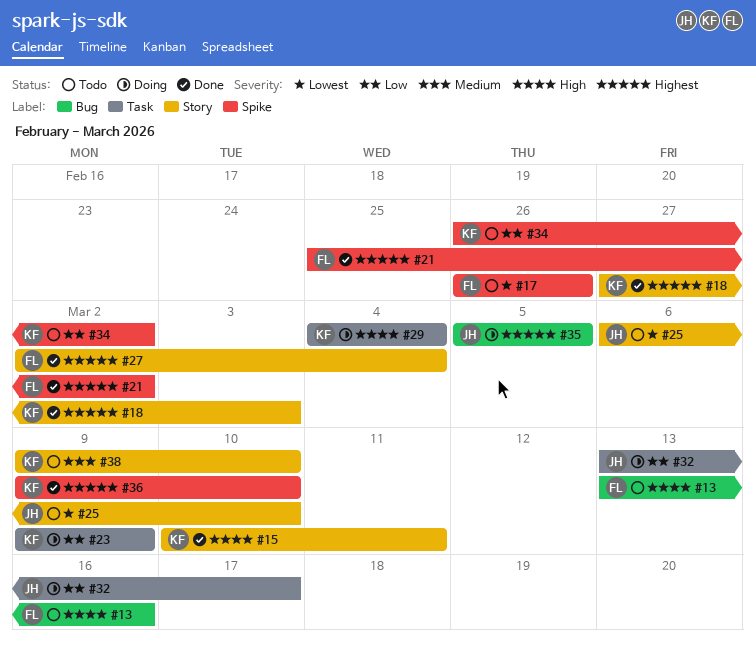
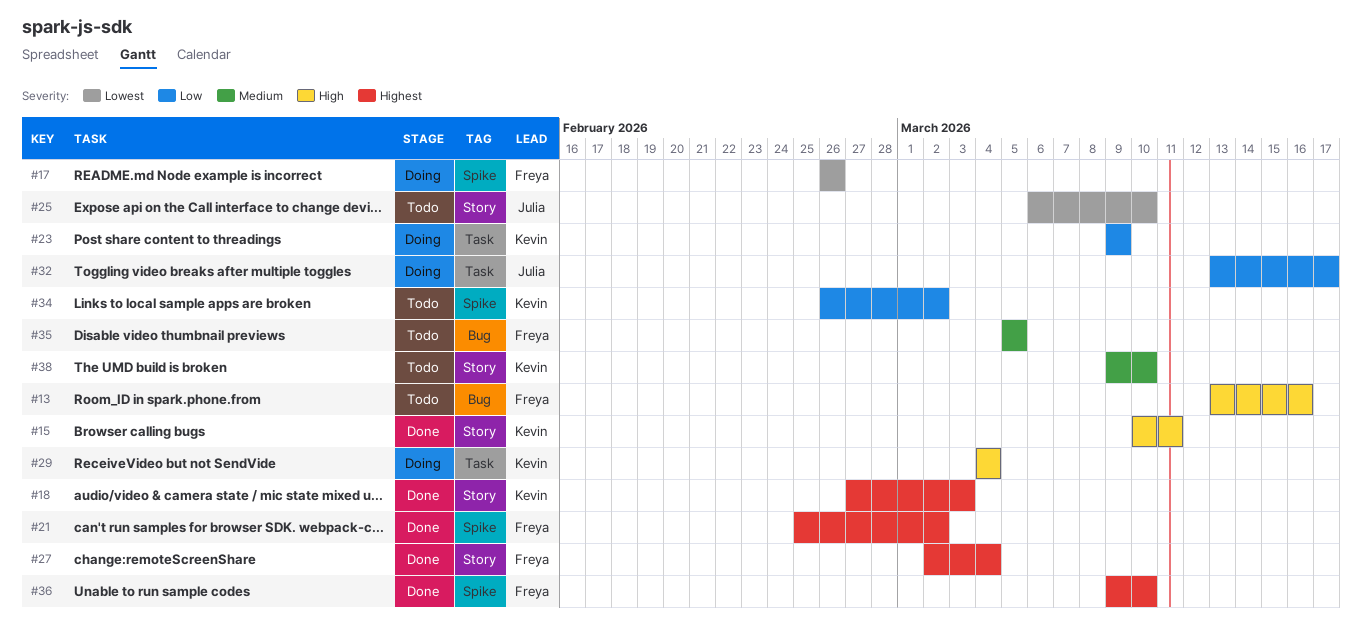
#17, status: Todo -> Doing
#35, status: Doing -> Todo
#35, owner: Julia -> Freya
#35, priority: Highest -> Medium
#36, owner: Kevin -> Freya

